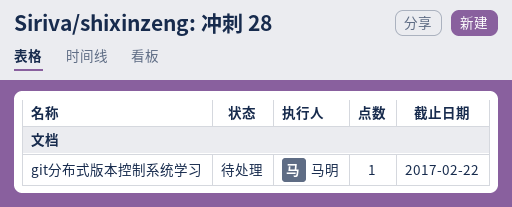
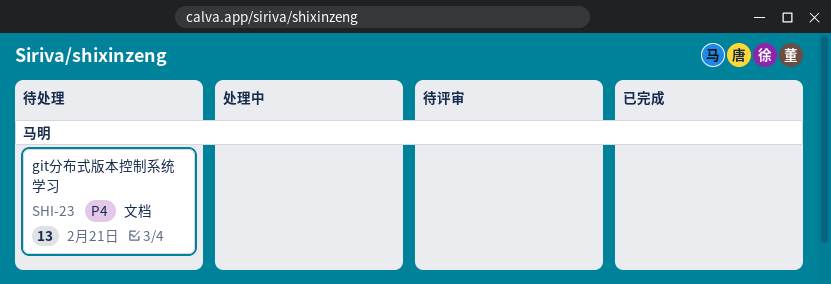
git分布式版本控制系统学习, estimate: 1 -> 13
git分布式版本控制系统学习, due: Feb 22 -> Feb 21

